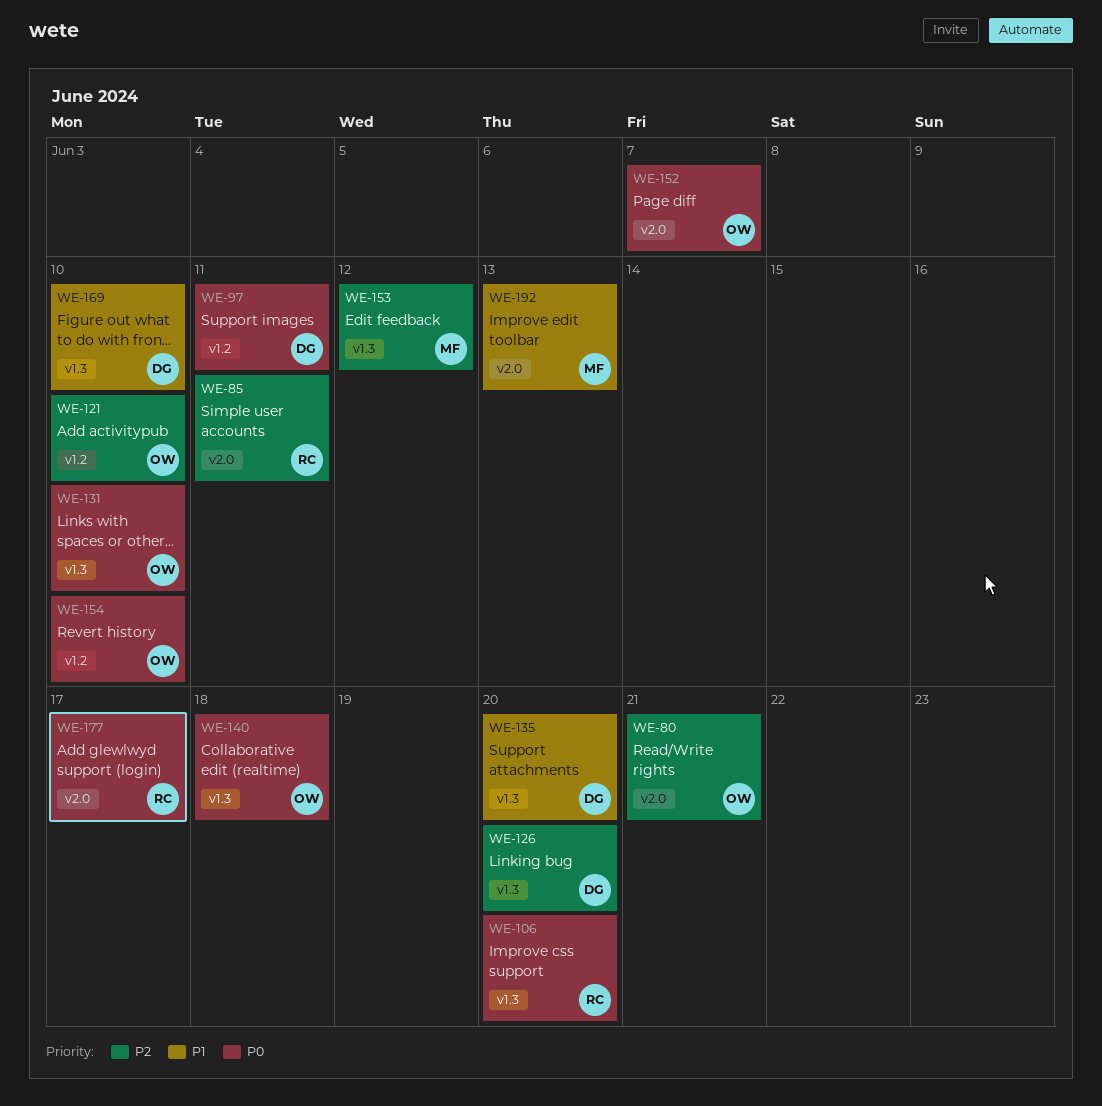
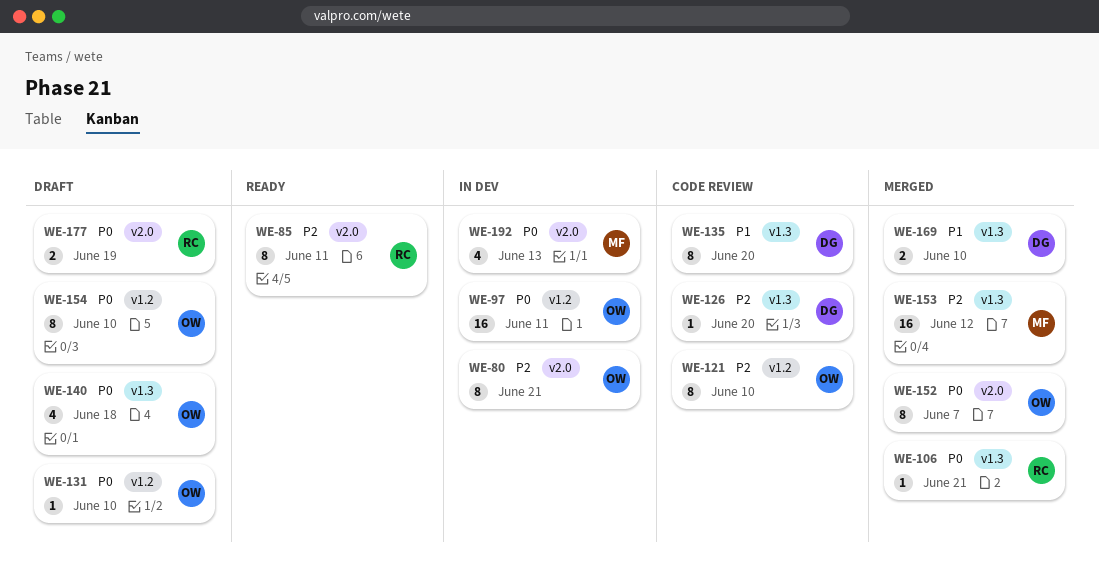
WE-97, owner: DG -> OW
WE-106, due: Jun 20 -> Jun 21
WE-131, label: v1.3 -> v1.2
WE-177, due: Jun 17 -> Jun 19
WE-192, priority: P1 -> P0

